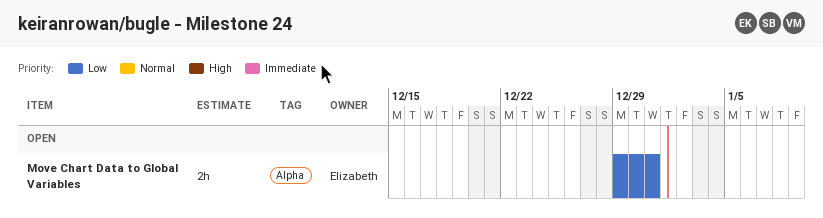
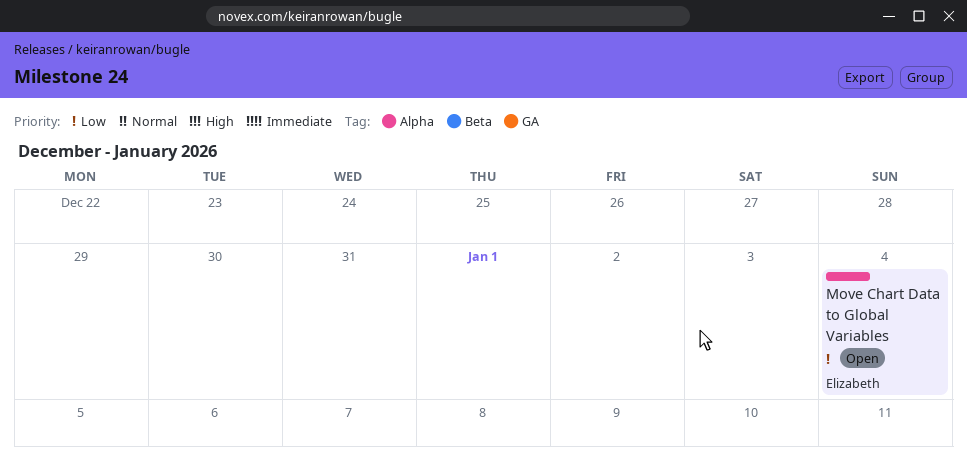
Move Chart Data to Global Variables, due: Dec 31 -> Jan 4

